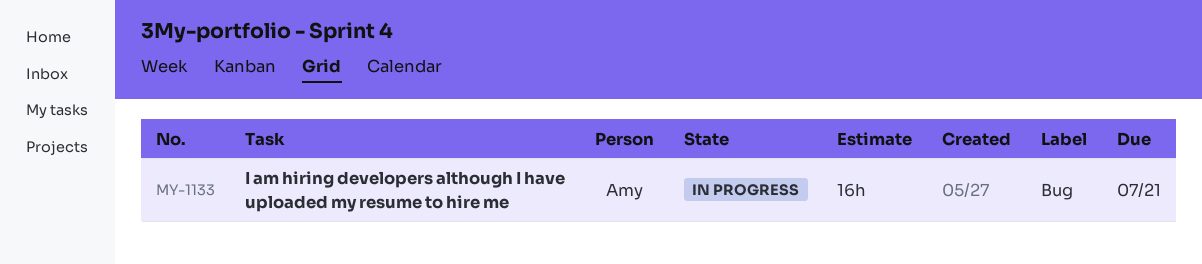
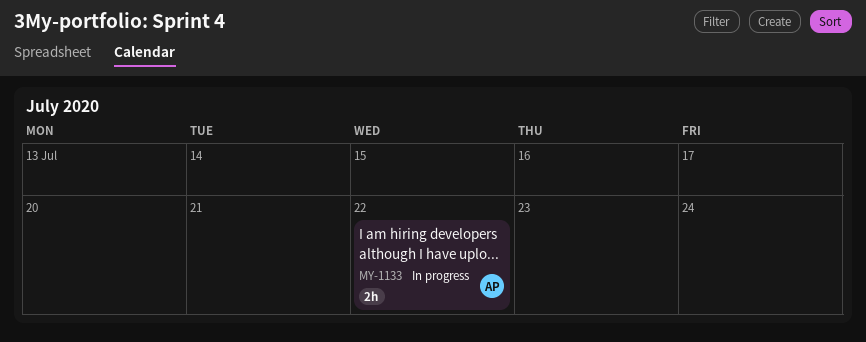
MY-1133, estimate: 16h -> 2h
MY-1133, due: Jul 21 -> Jul 22

